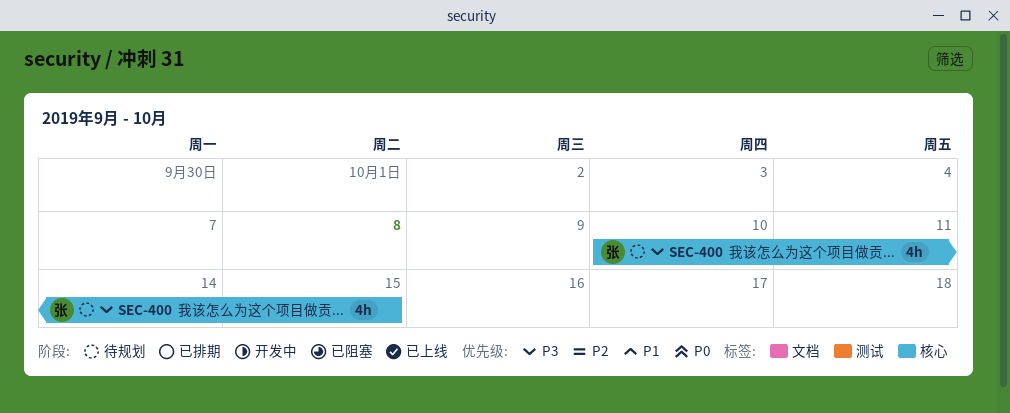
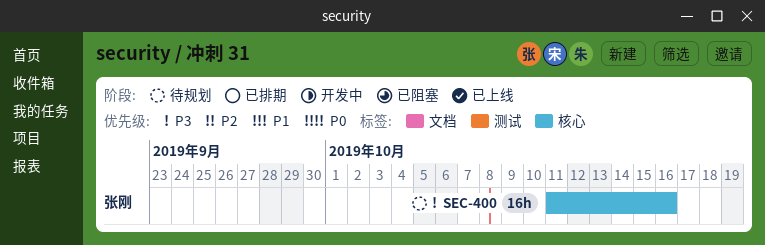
SEC-400, estimate: 4h -> 16h
SEC-400, start: Oct 10 -> Oct 11
SEC-400, due: Oct 15 -> Oct 16

